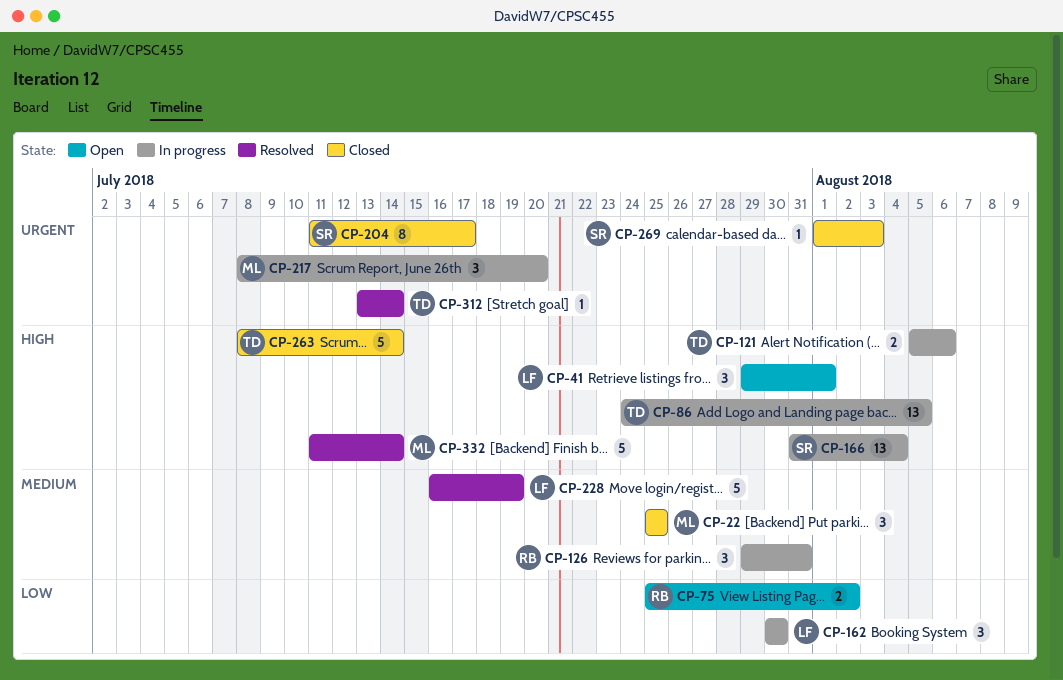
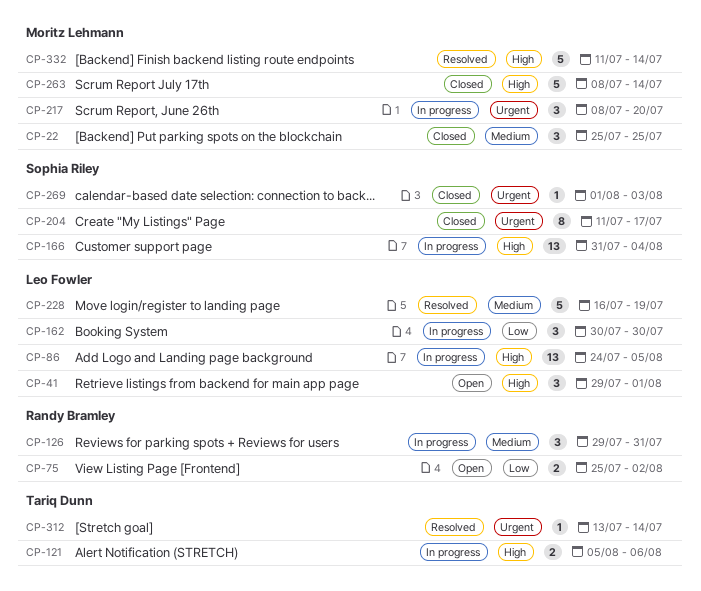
CP-86, owner: Tariq Dunn -> Leo Fowler
CP-263, owner: Tariq Dunn -> Moritz Lehmann

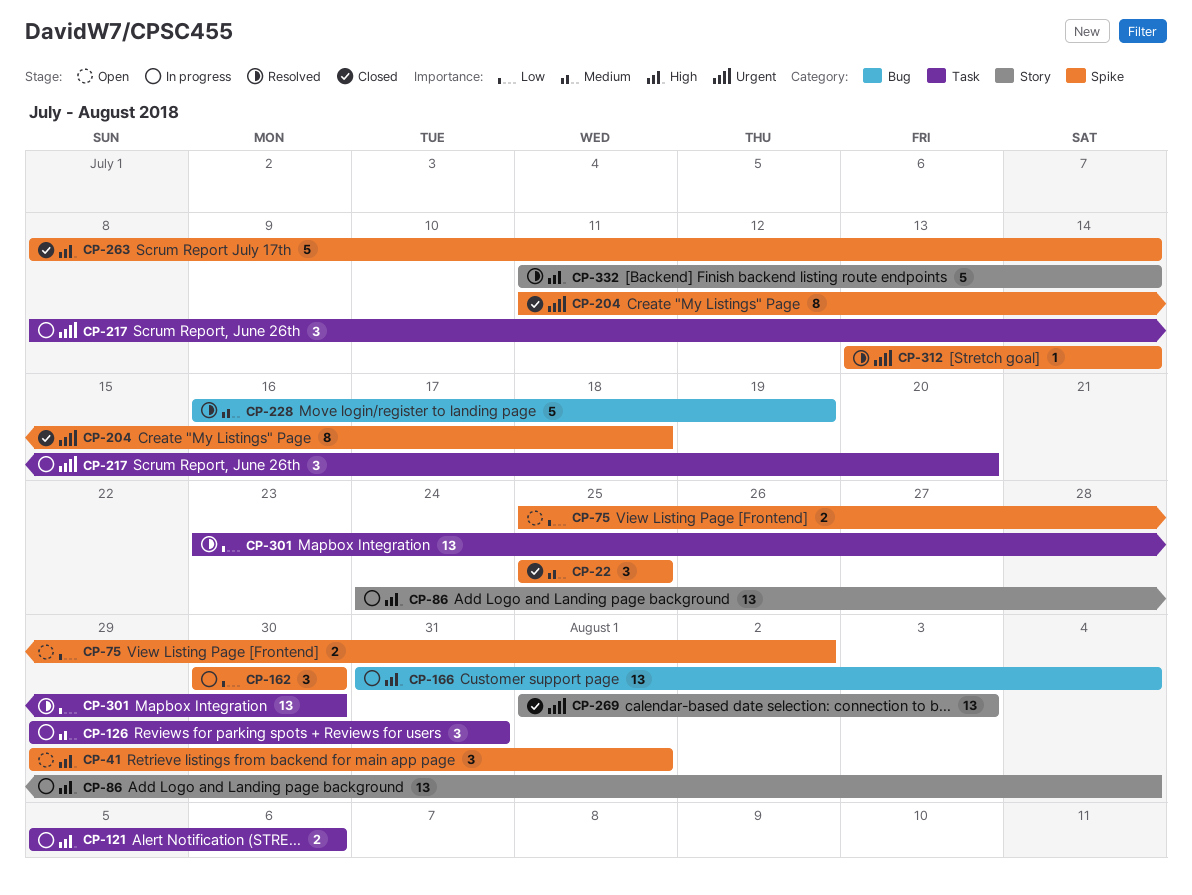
CP-86, due: Aug 5 -> Aug 4
CP-204, due: Jul 17 -> Jul 18
CP-269, estimate: 1 -> 13
CP-301: none -> present

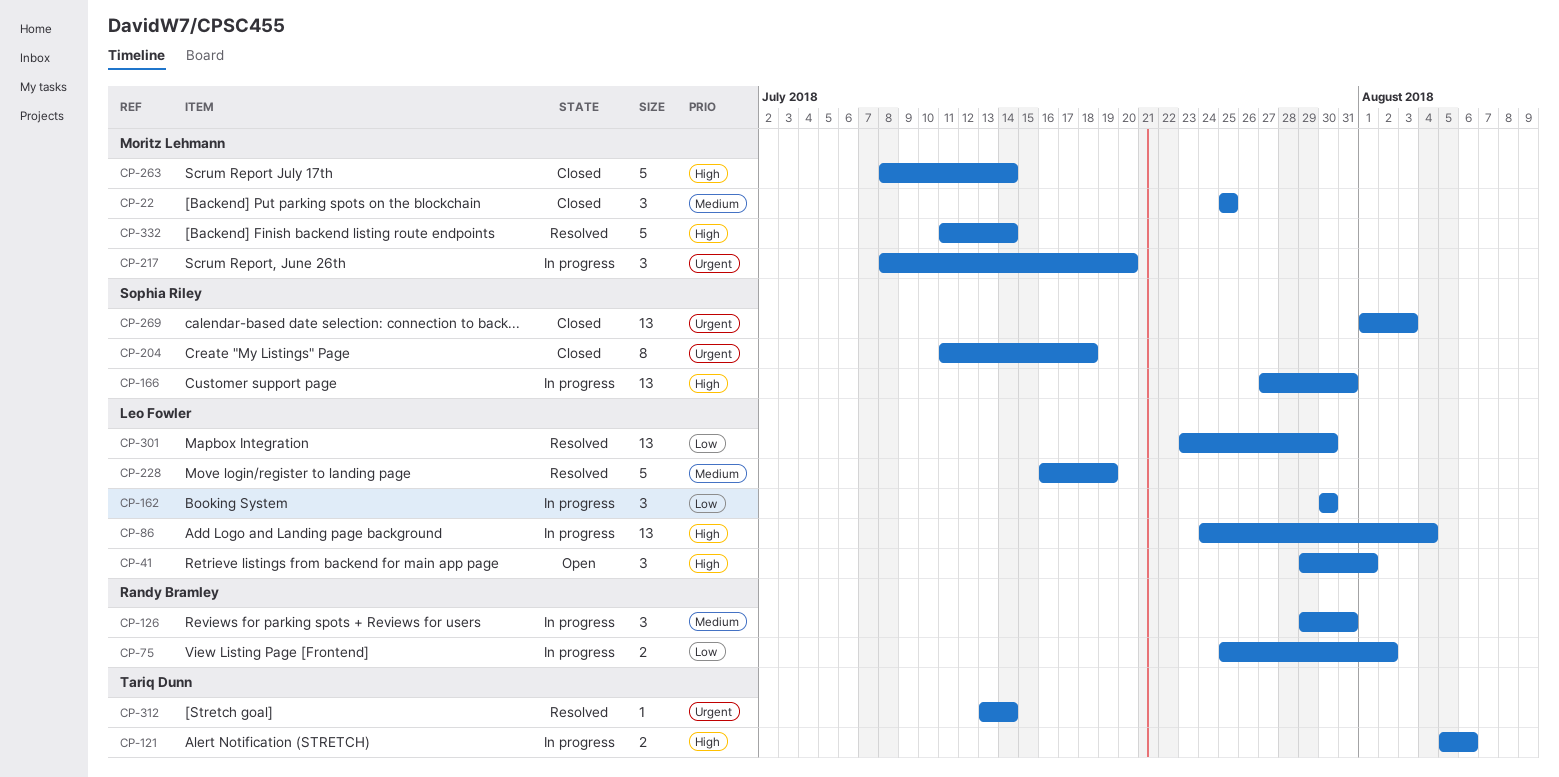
CP-75, status: Open -> In progress
CP-166, start: Jul 31 -> Jul 27
CP-166, due: Aug 4 -> Jul 31

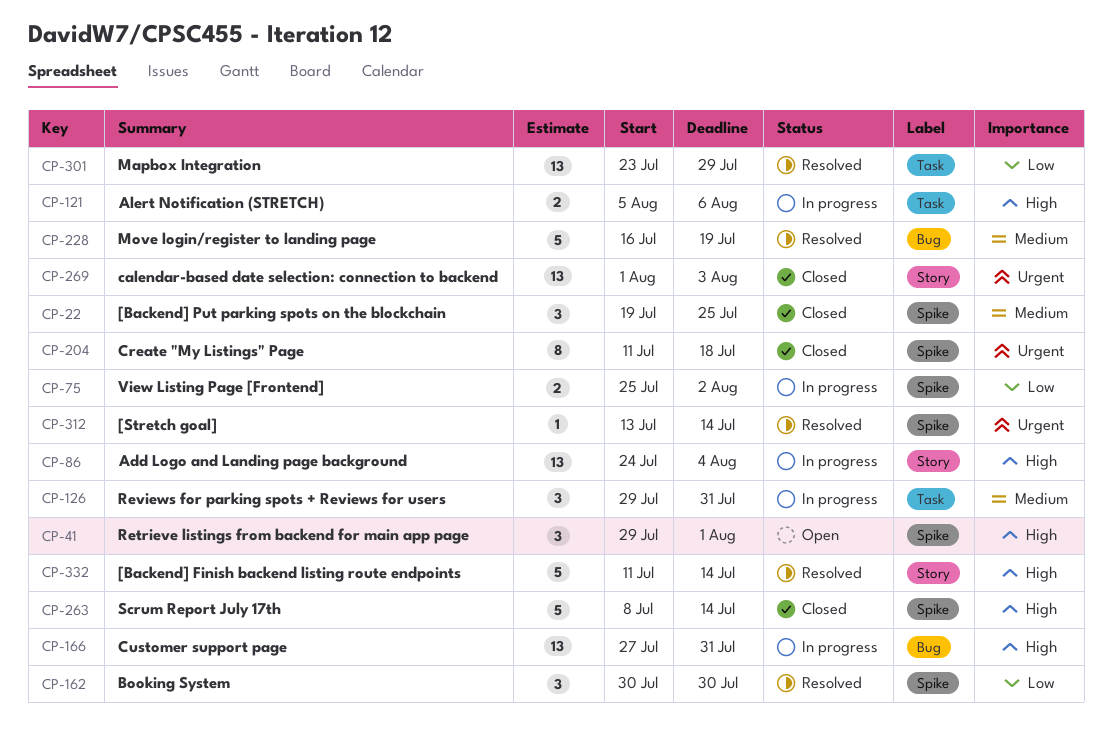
CP-22, start: Jul 25 -> Jul 19
CP-162, status: In progress -> Resolved
CP-217: present -> none
CP-301, due: Jul 30 -> Jul 29

